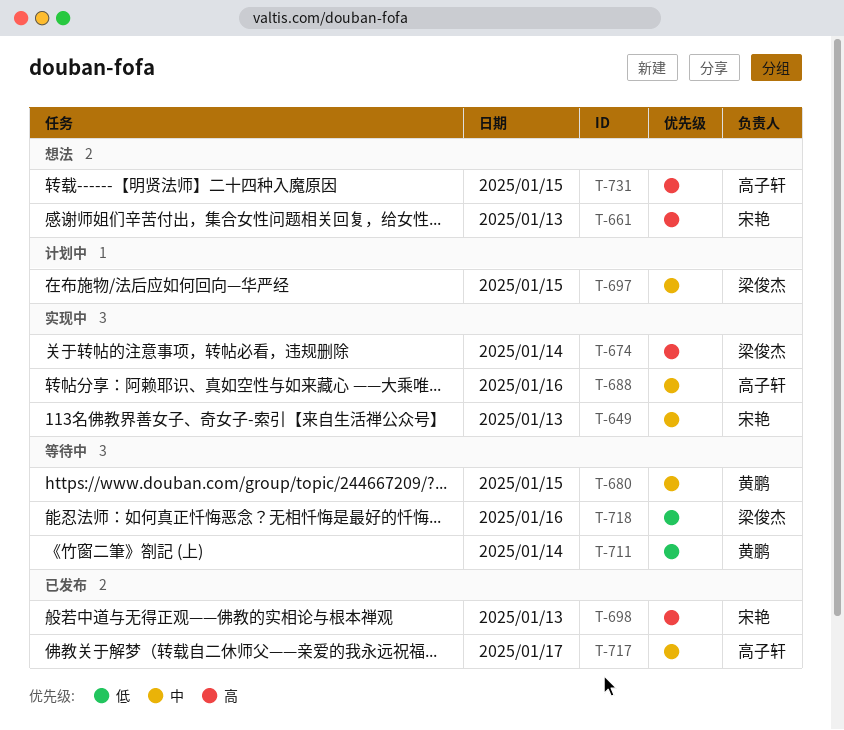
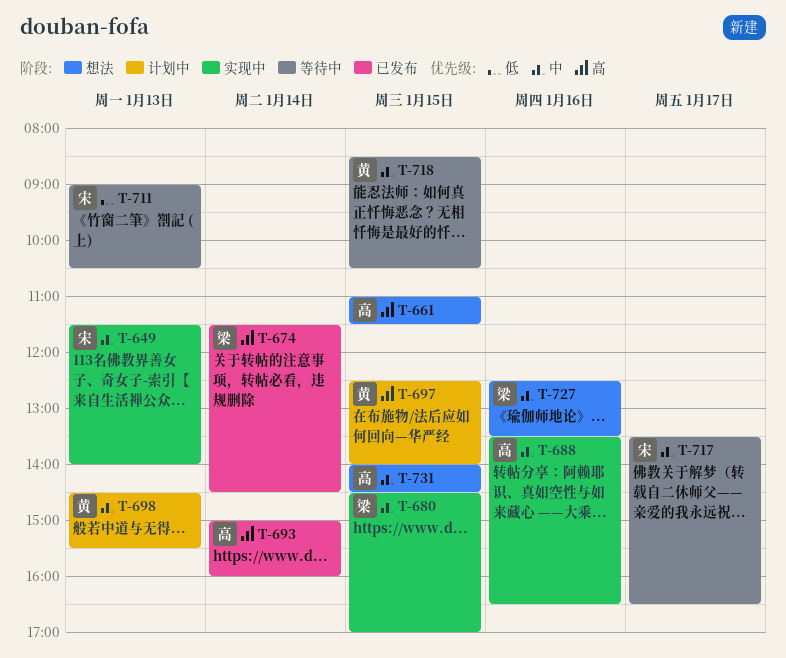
T-661, owner: 宋艳 -> 高子轩
T-661, day: Jan 13 -> Jan 15
T-674, status: 实现中 -> 已发布
T-680, status: 等待中 -> 实现中
T-680, owner: 黄鹏 -> 梁俊杰
T-693: none -> present
T-697, owner: 梁俊杰 -> 黄鹏
T-697, priority: 中 -> 高
T-698, status: 已发布 -> 计划中
T-698, owner: 宋艳 -> 黄鹏
T-698, priority: 高 -> 中
T-711, owner: 黄鹏 -> 宋艳
T-711, day: Jan 14 -> Jan 13
T-717, status: 已发布 -> 等待中
T-717, owner: 高子轩 -> 宋艳
T-718, owner: 梁俊杰 -> 黄鹏
T-718, priority: 低 -> 中
T-718, day: Jan 16 -> Jan 15
T-727: none -> present
T-731, priority: 高 -> 中

